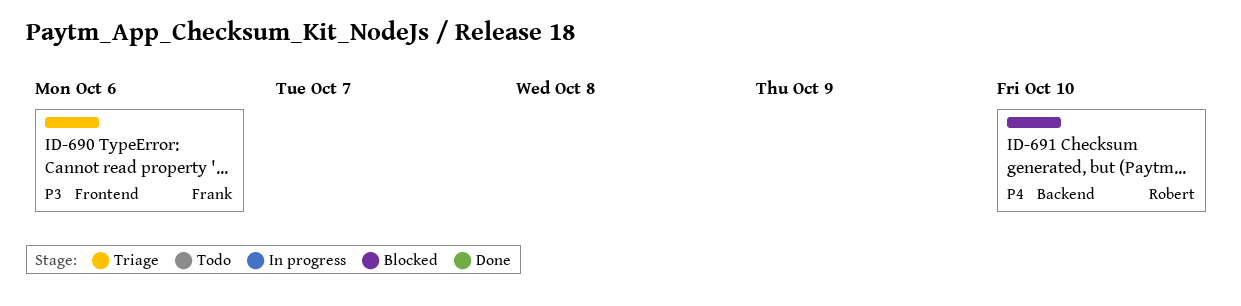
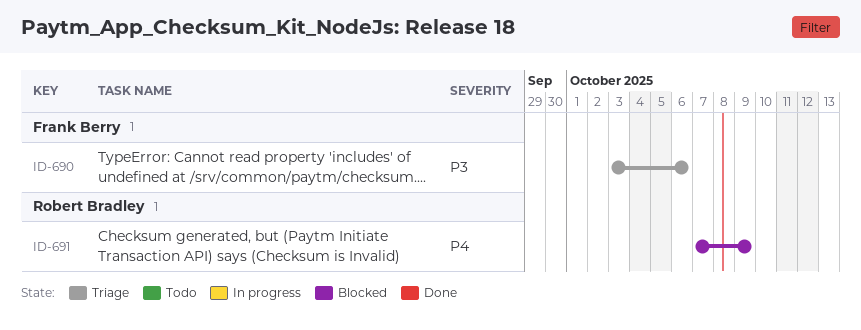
ID-691, due: Oct 10 -> Oct 9

